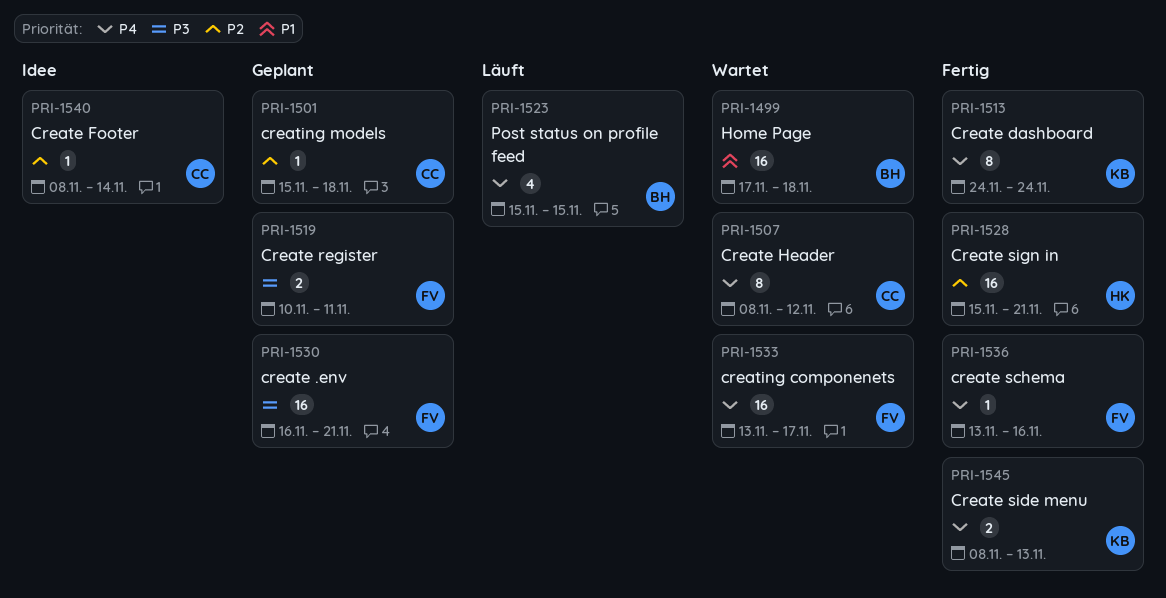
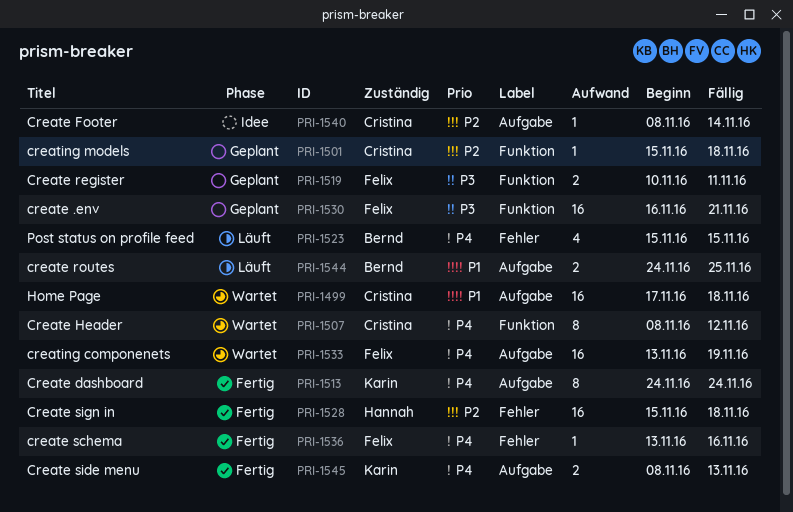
PRI-1499, owner: Bernd -> Cristina
PRI-1528, due: Nov 21 -> Nov 18
PRI-1533, due: Nov 17 -> Nov 19
PRI-1544: none -> present

